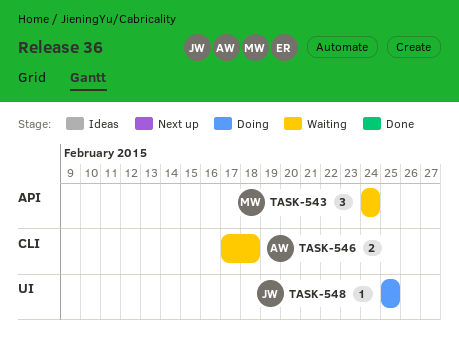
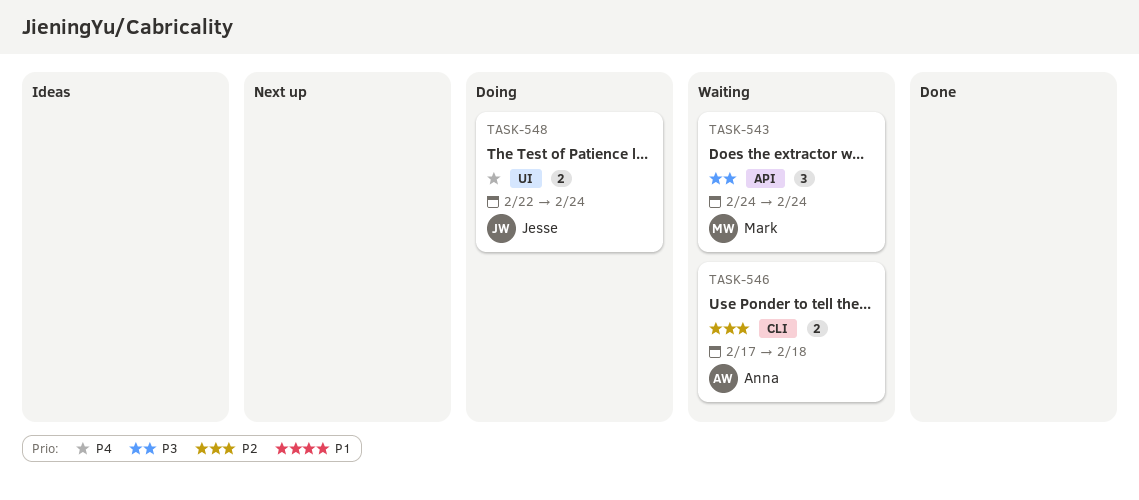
TASK-548, estimate: 1 -> 2
TASK-548, start: Feb 25 -> Feb 22
TASK-548, due: Feb 25 -> Feb 24

